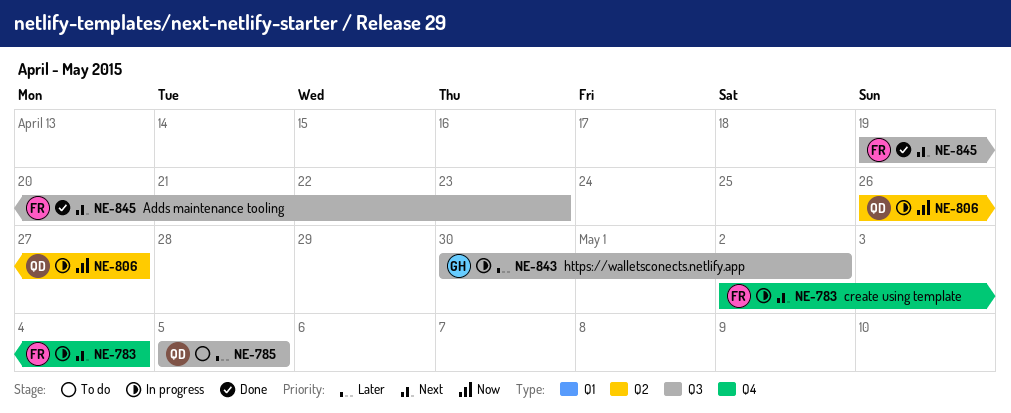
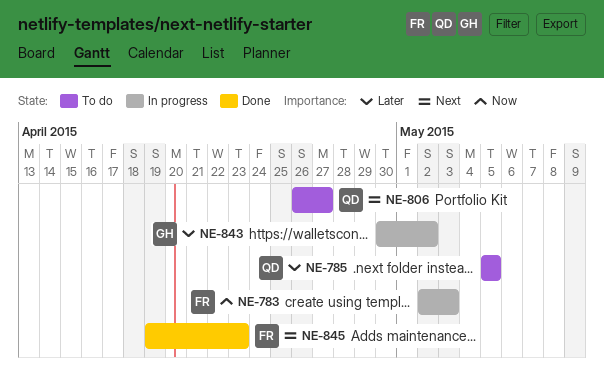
NE-783, priority: Next -> Now
NE-783, due: May 4 -> May 3
NE-806, status: In progress -> To do
NE-806, priority: Now -> Next

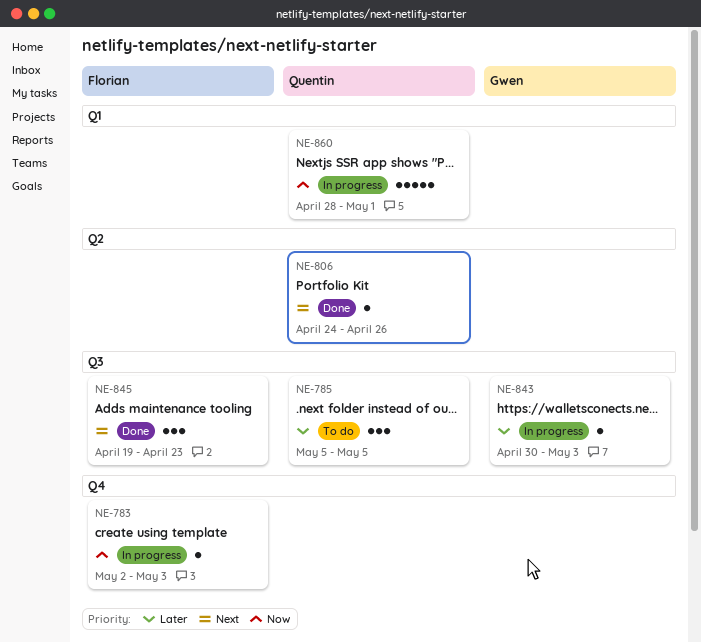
NE-806, status: To do -> Done
NE-806, start: Apr 26 -> Apr 24
NE-806, due: Apr 27 -> Apr 26
NE-843, due: May 2 -> May 3
NE-860: none -> present

